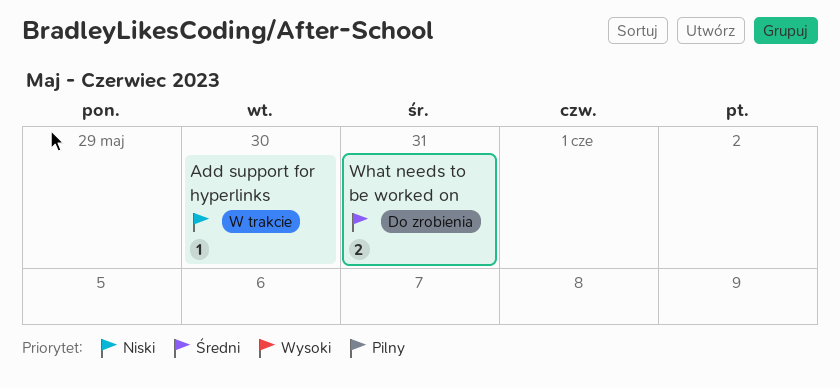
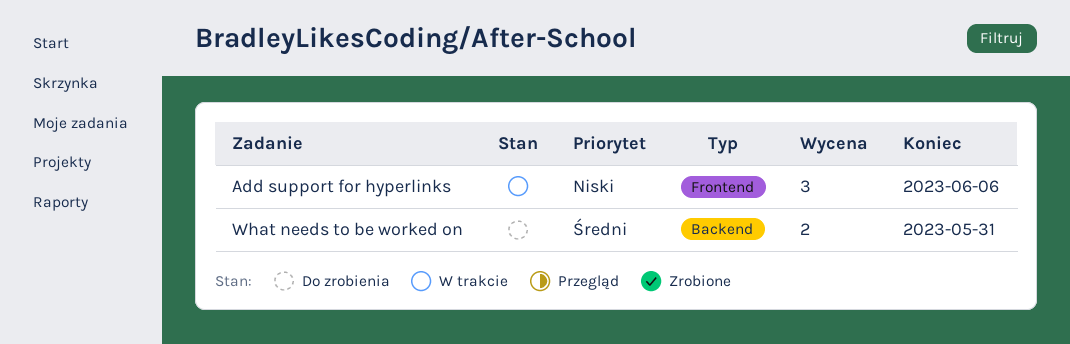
Add support for hyperlinks, estimate: 1 -> 3
Add support for hyperlinks, due: May 30 -> Jun 6

